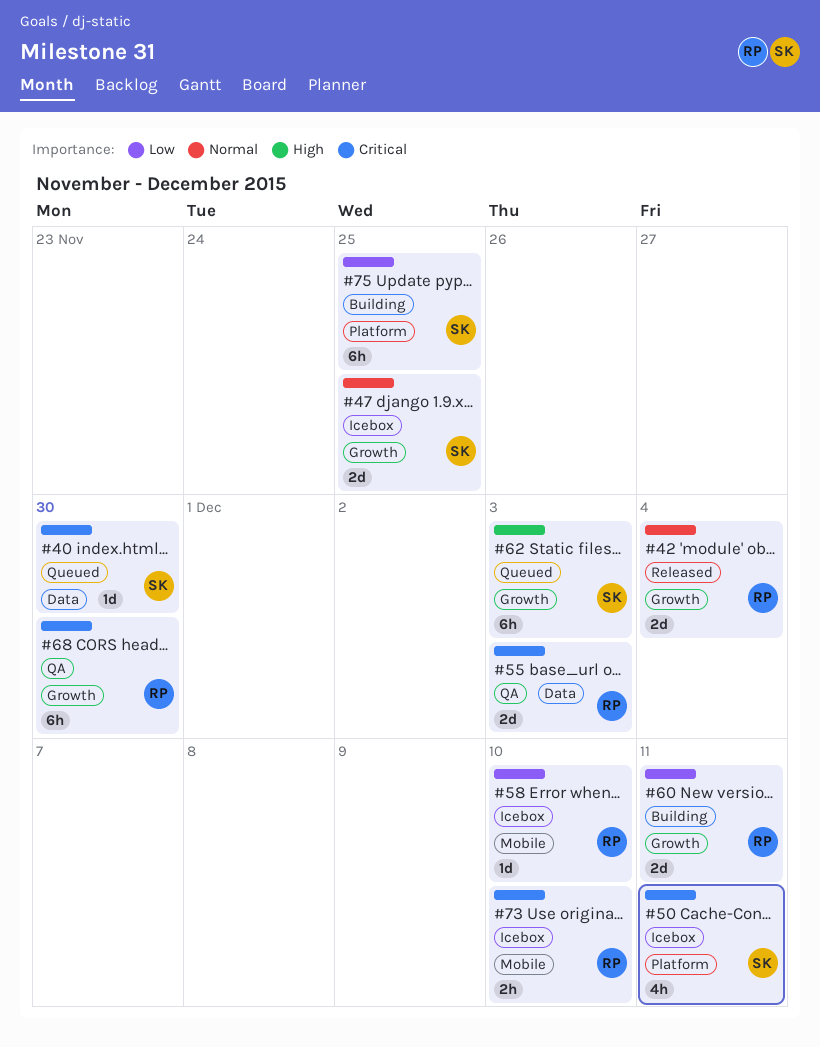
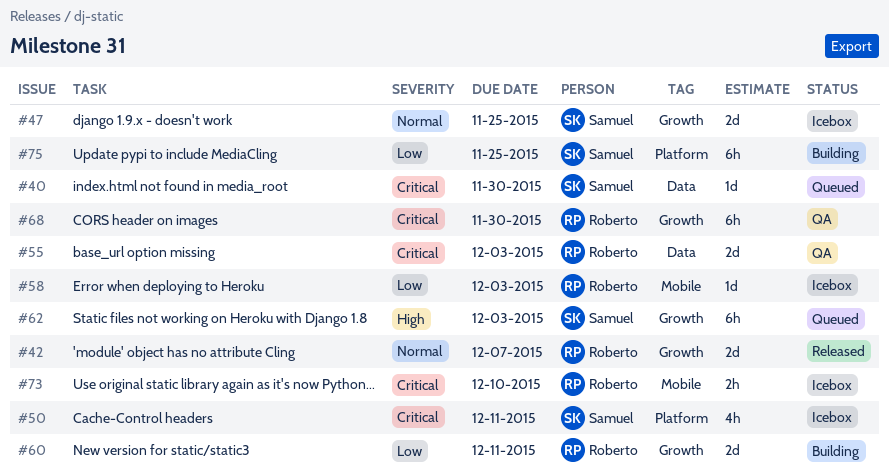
#42, due: Dec 4 -> Dec 7
#58, due: Dec 10 -> Dec 3

